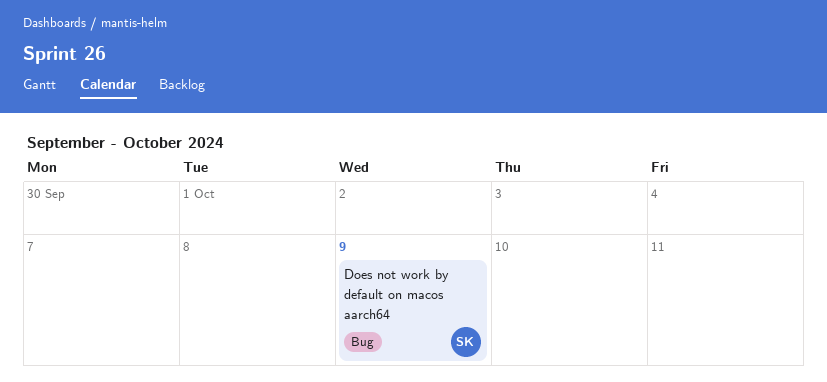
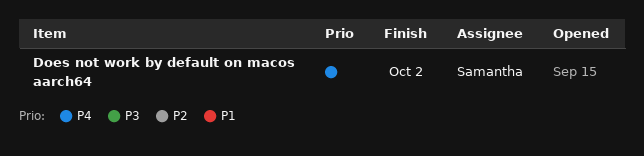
Does not work by default on macos aarch64, due: Oct 9 -> Oct 2

